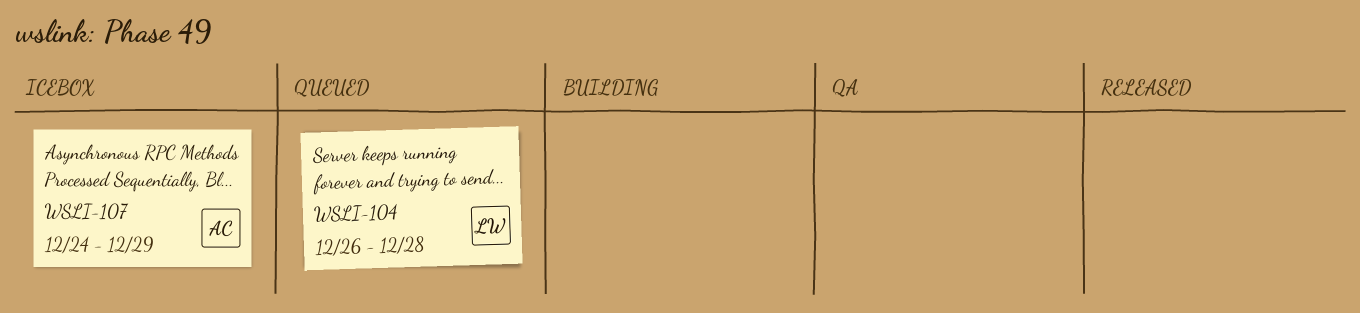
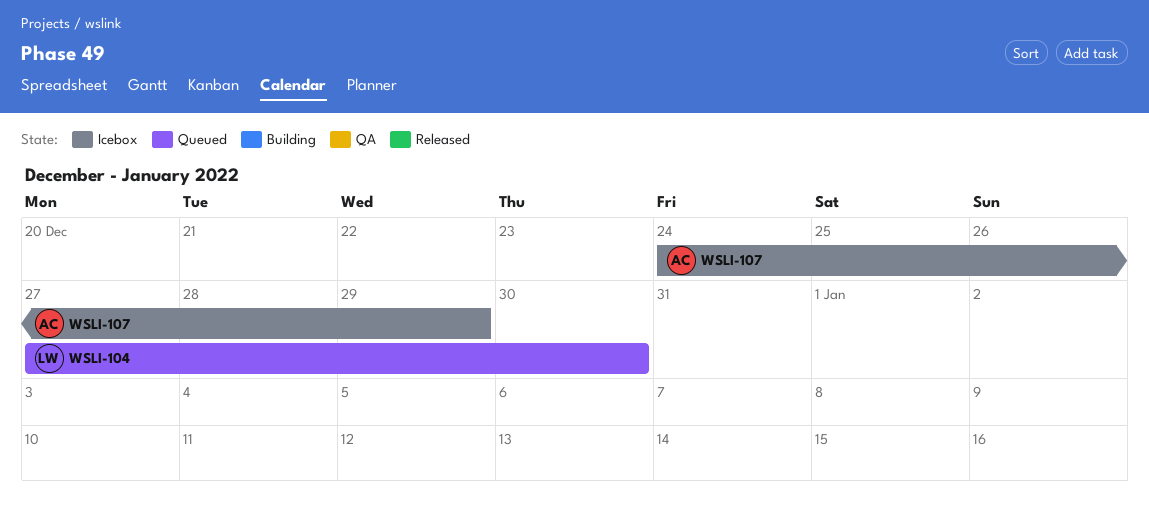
WSLI-104, start: Dec 26 -> Dec 27
WSLI-104, due: Dec 28 -> Dec 30

